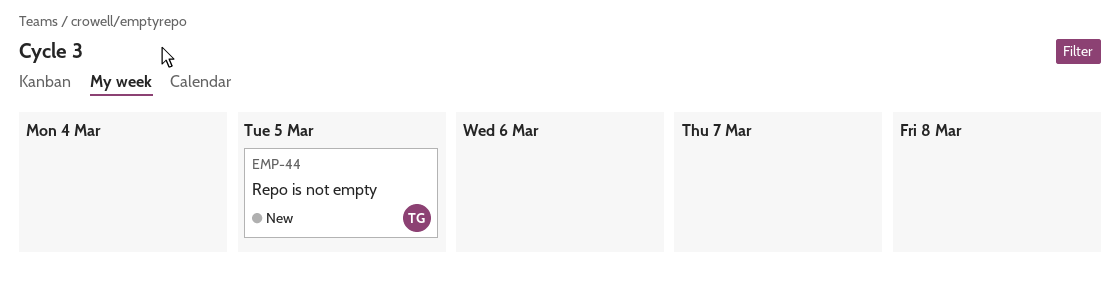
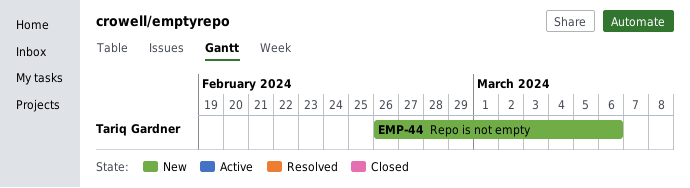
EMP-44, due: Mar 5 -> Mar 6

